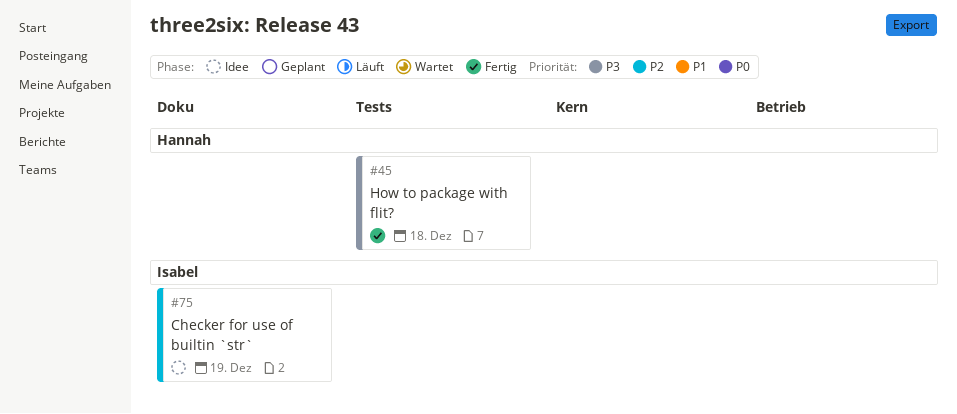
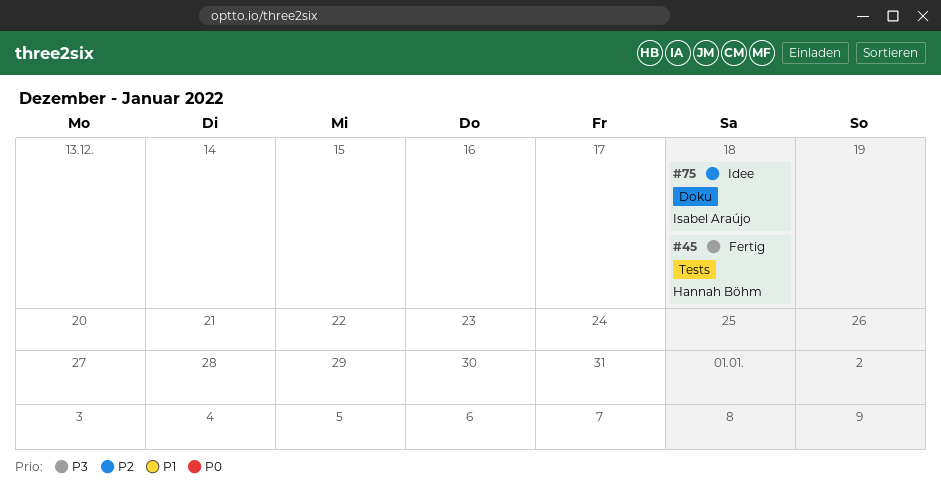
#75, due: Dec 19 -> Dec 18

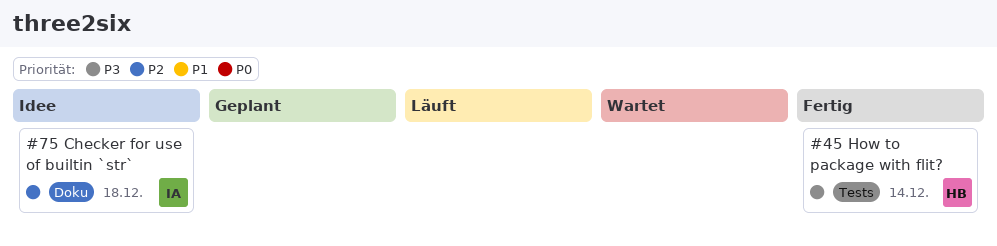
#45, due: Dec 18 -> Dec 14

